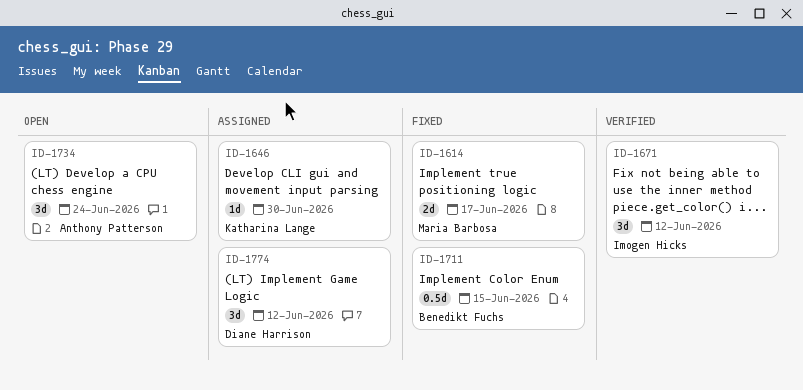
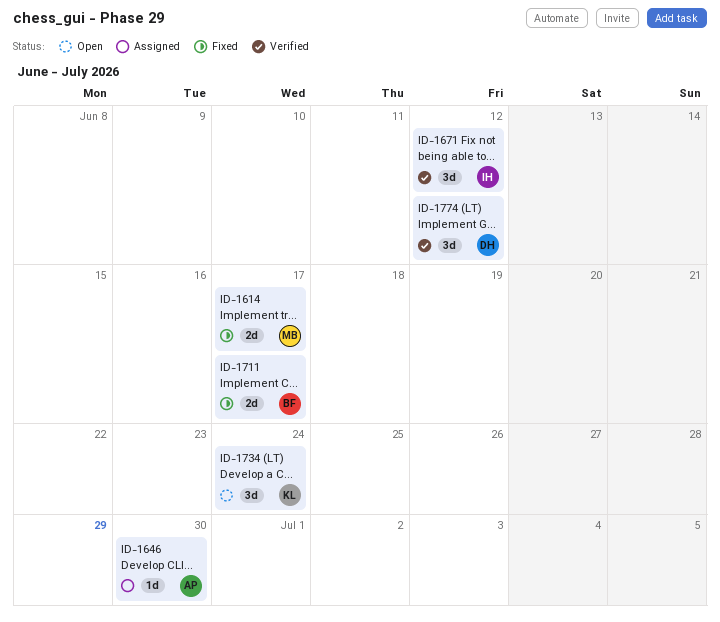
ID-1646, owner: Katharina Lange -> Anthony Patterson
ID-1711, estimate: 0.5d -> 2d
ID-1711, due: Jun 15 -> Jun 17
ID-1734, owner: Anthony Patterson -> Katharina Lange
ID-1774, status: Assigned -> Verified

